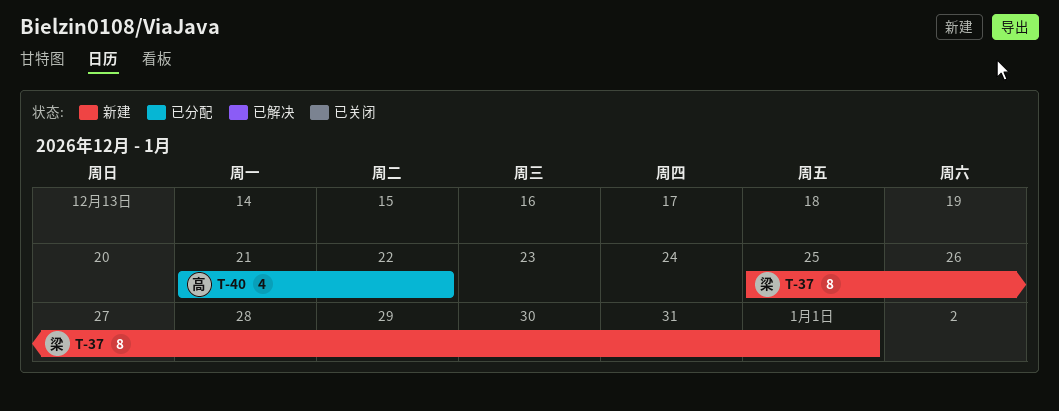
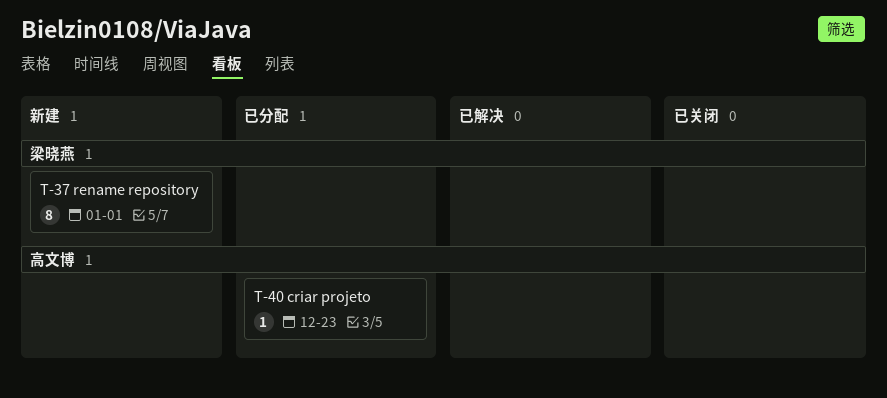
T-40, estimate: 4 -> 1
T-40, due: Dec 22 -> Dec 23

